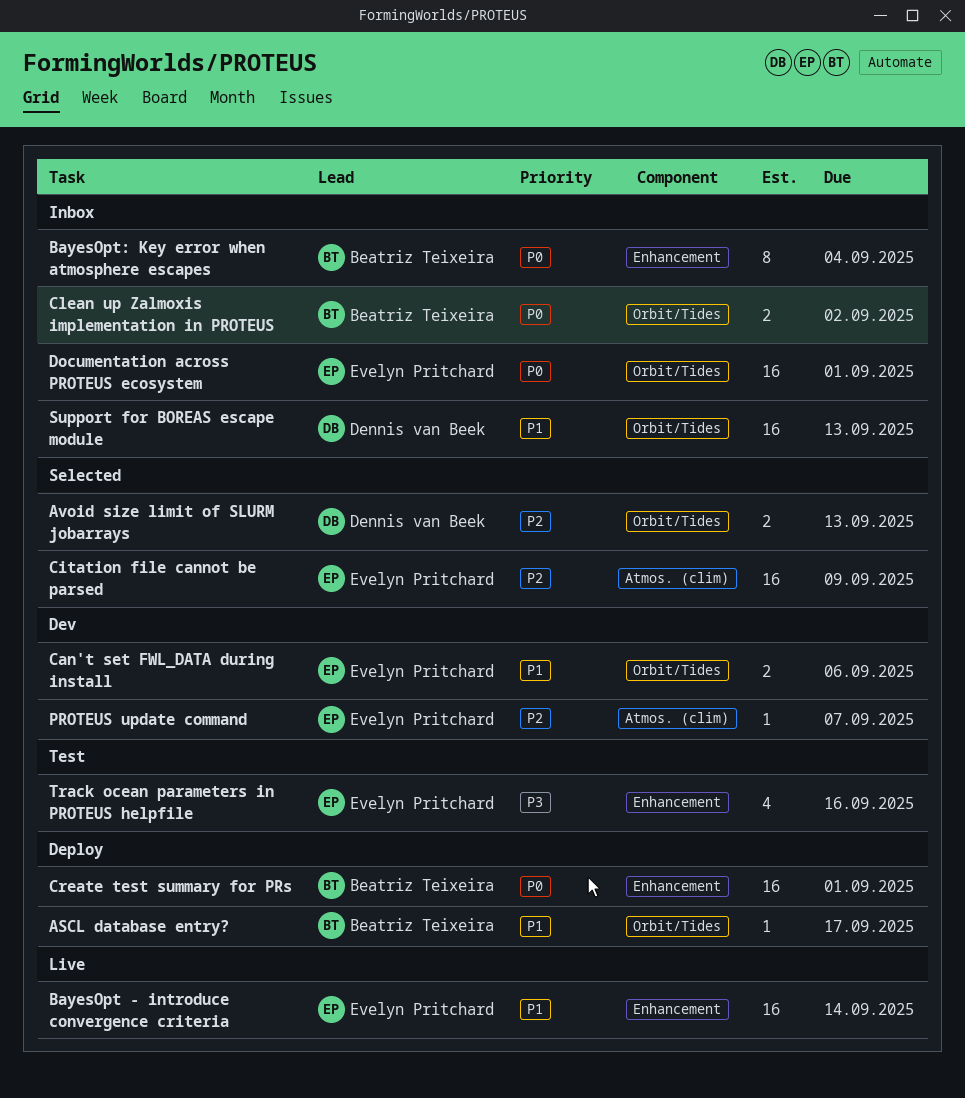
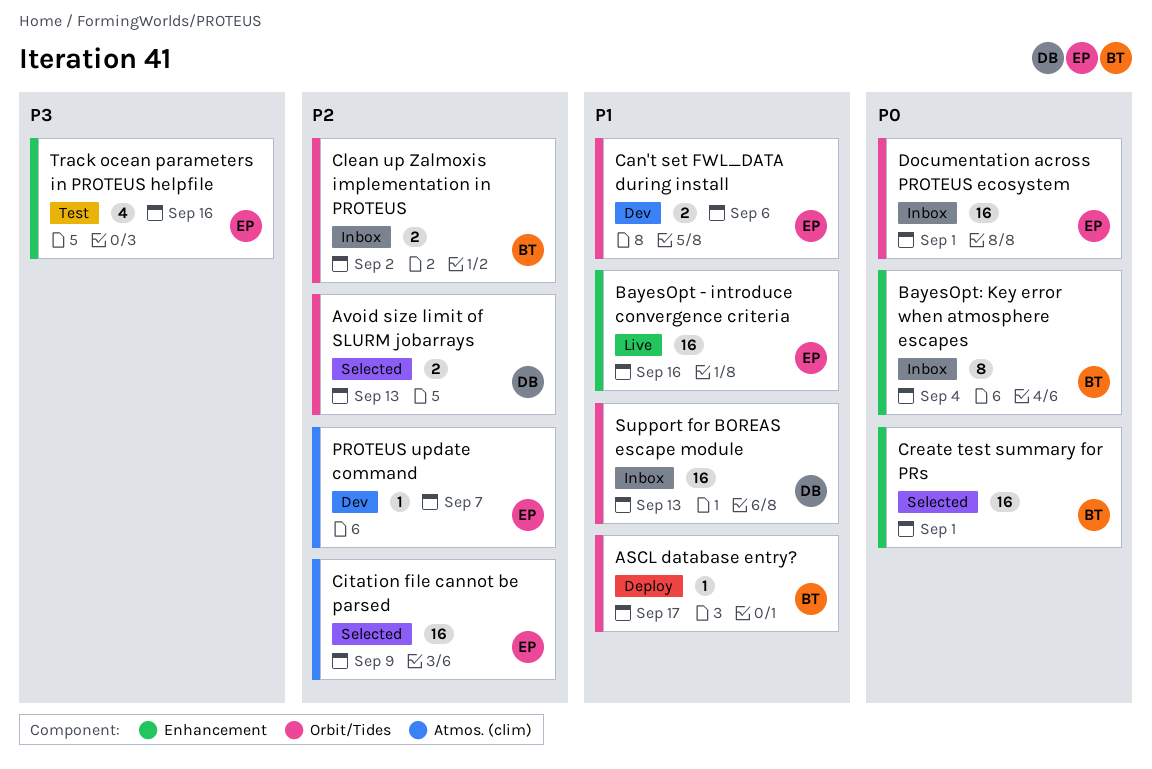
BayesOpt - introduce convergence criteria, due: Sep 14 -> Sep 16
Clean up Zalmoxis implementation in PROTEUS, priority: P0 -> P2
Create test summary for PRs, status: Deploy -> Selected

